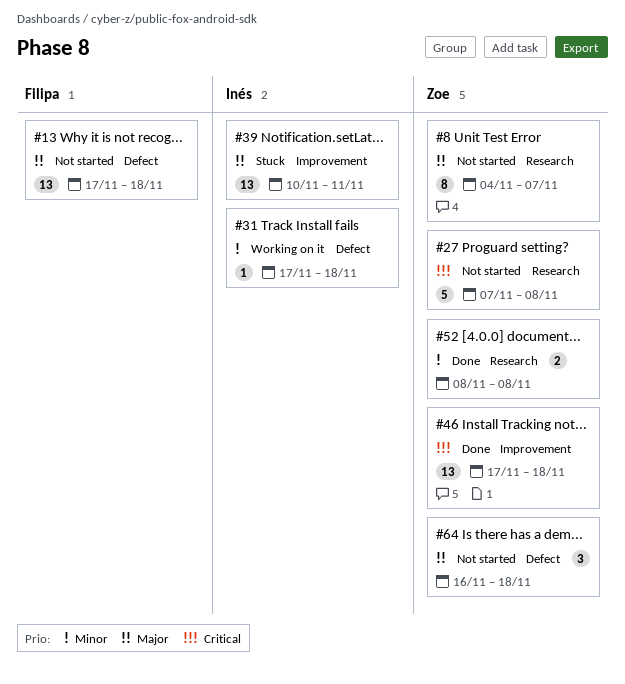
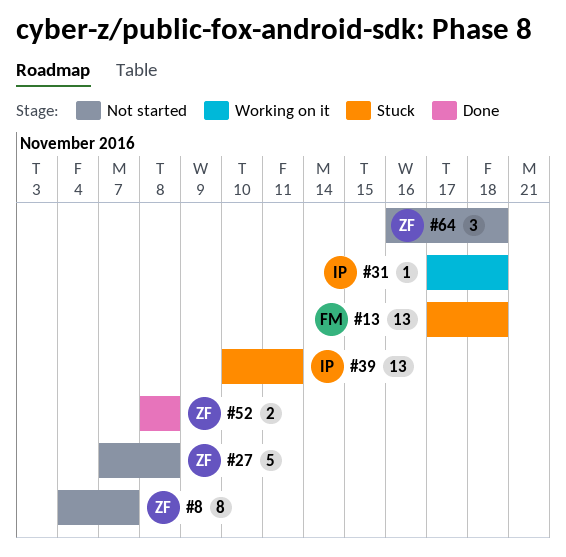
#13, status: Not started -> Stuck
#46: present -> none

